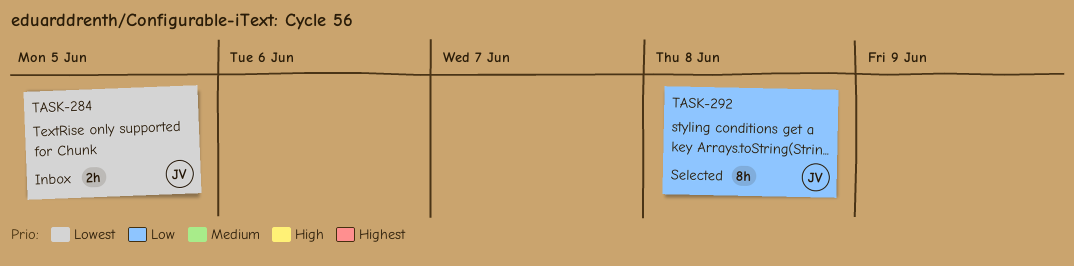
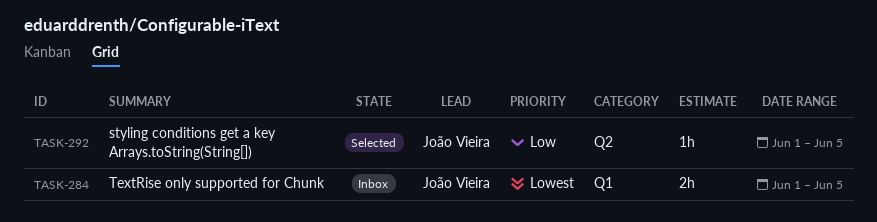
TASK-292, estimate: 8h -> 1h
TASK-292, due: Jun 8 -> Jun 5

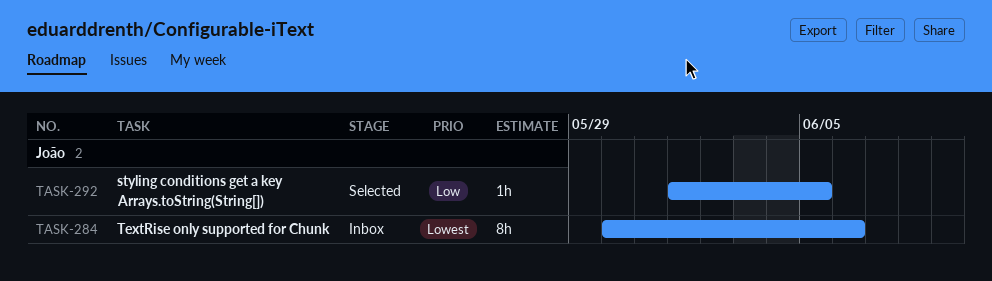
TASK-284, estimate: 2h -> 8h
TASK-284, start: Jun 1 -> May 30
TASK-284, due: Jun 5 -> Jun 6

